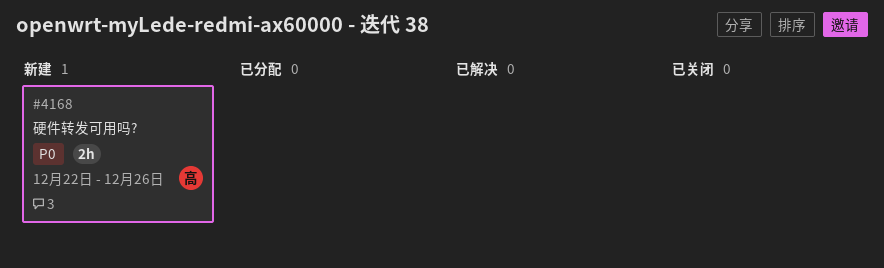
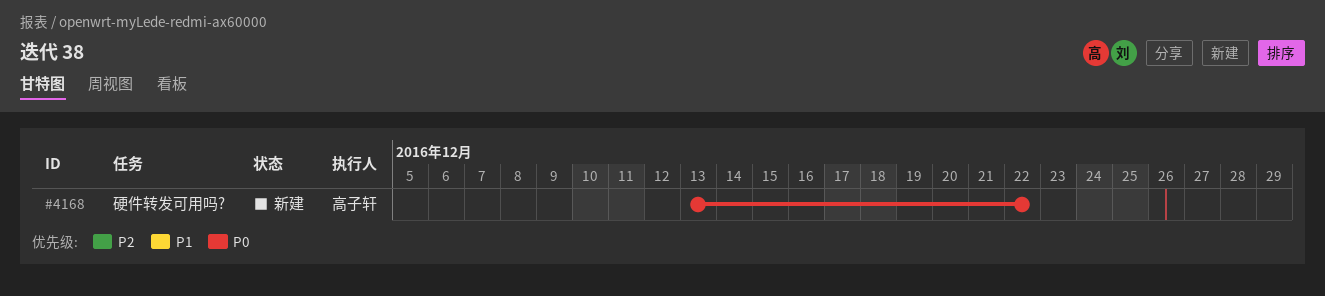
#4168, start: Dec 22 -> Dec 13
#4168, due: Dec 26 -> Dec 22

